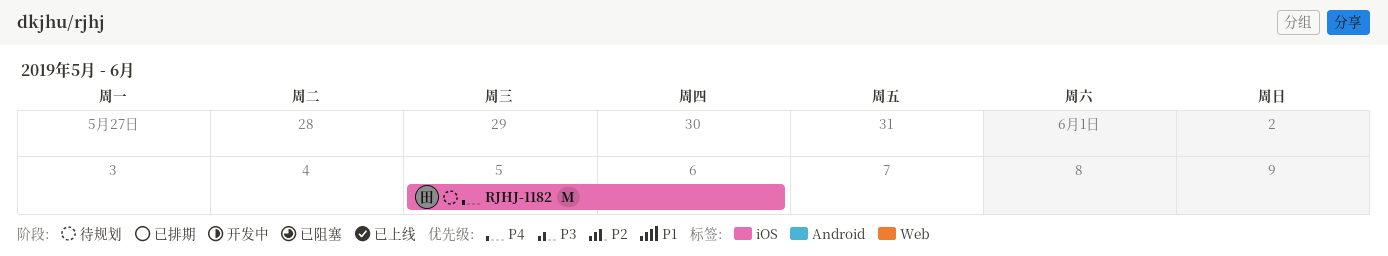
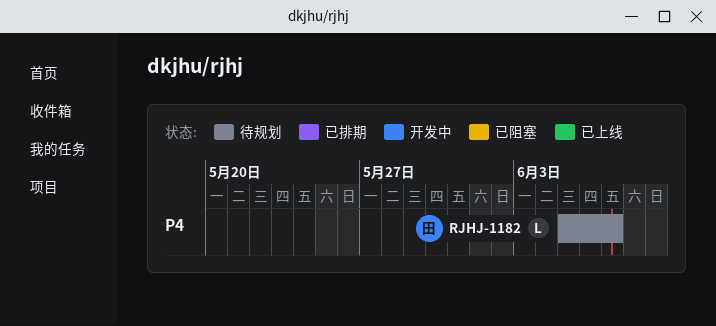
RJHJ-1182, estimate: M -> L
RJHJ-1182, due: Jun 6 -> Jun 7

